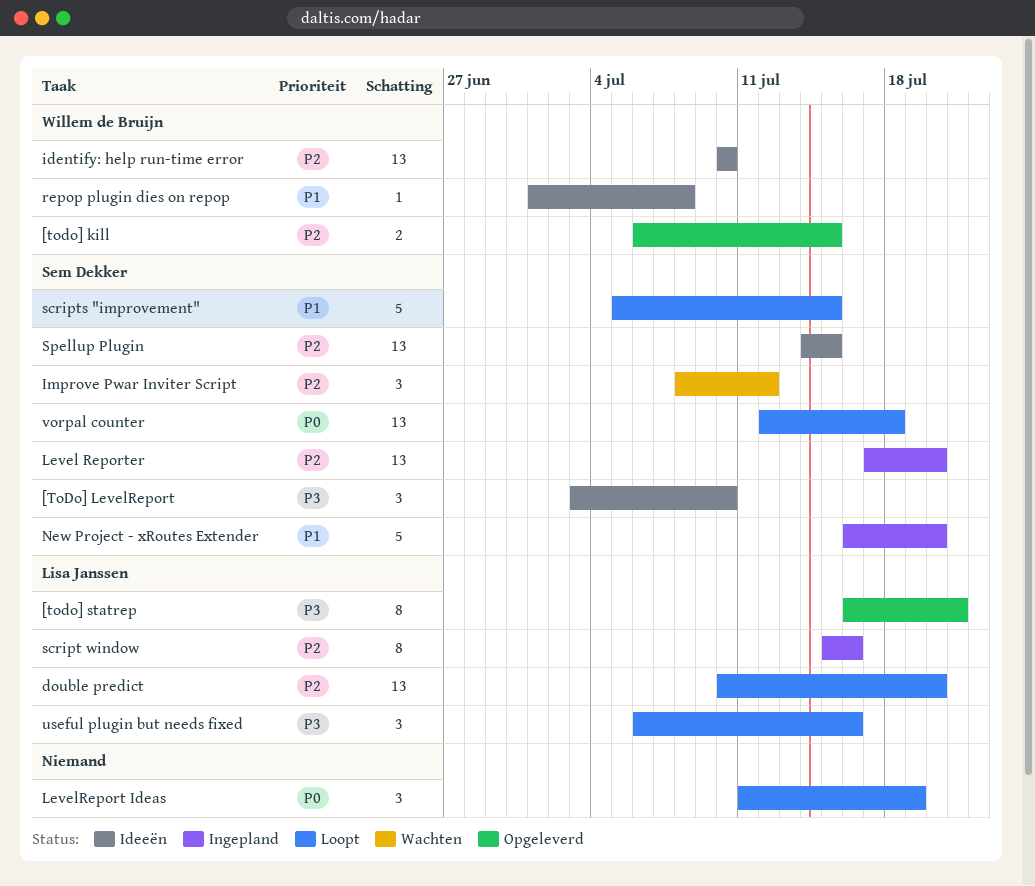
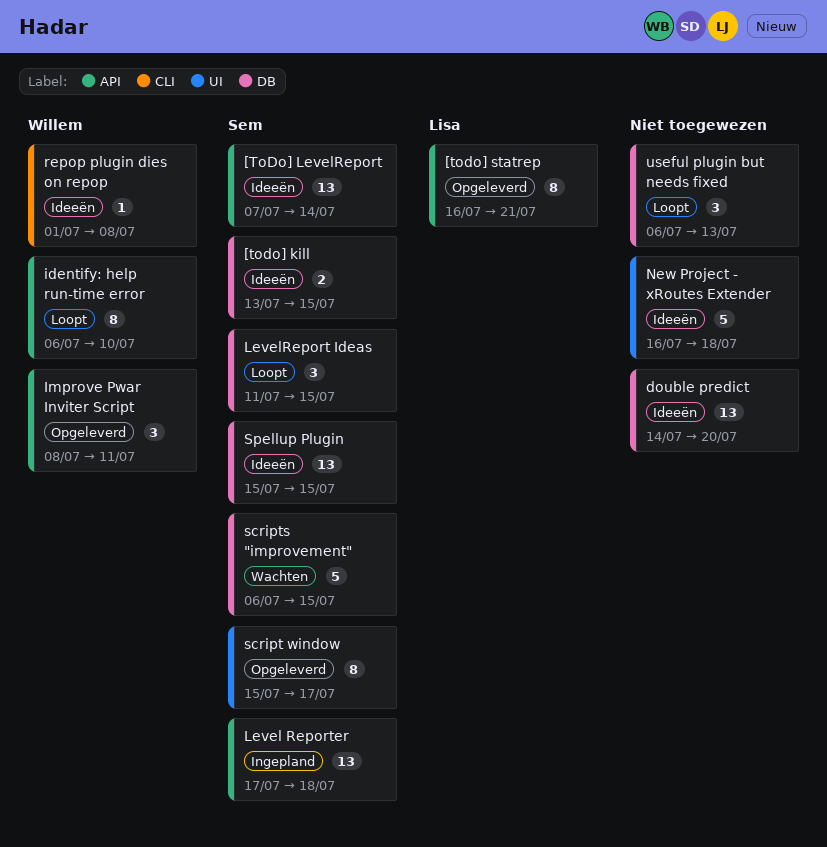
[todo] kill, status: Opgeleverd -> Ideeën
[todo] kill, owner: Willem de Bruijn -> Sem Dekker
[todo] kill, start: Jul 6 -> Jul 13
[ToDo] LevelReport, estimate: 3 -> 13
[ToDo] LevelReport, start: Jul 3 -> Jul 7
[ToDo] LevelReport, due: Jul 10 -> Jul 14
double predict, status: Loopt -> Ideeën
double predict, owner: Lisa Janssen -> none
double predict, start: Jul 10 -> Jul 14
identify: help run-time error, status: Ideeën -> Loopt
identify: help run-time error, estimate: 13 -> 8
identify: help run-time error, start: Jul 10 -> Jul 6
Improve Pwar Inviter Script, status: Wachten -> Opgeleverd
Improve Pwar Inviter Script, owner: Sem Dekker -> Willem de Bruijn
Improve Pwar Inviter Script, due: Jul 12 -> Jul 11
Level Reporter, due: Jul 20 -> Jul 18
LevelReport Ideas, owner: none -> Sem Dekker
LevelReport Ideas, due: Jul 19 -> Jul 15
New Project - xRoutes Extender, status: Ingepland -> Ideeën
New Project - xRoutes Extender, owner: Sem Dekker -> none
New Project - xRoutes Extender, due: Jul 20 -> Jul 18
script window, status: Ingepland -> Opgeleverd
script window, owner: Lisa Janssen -> Sem Dekker
script window, due: Jul 16 -> Jul 17
scripts "improvement", status: Loopt -> Wachten
scripts "improvement", start: Jul 5 -> Jul 6
Spellup Plugin, start: Jul 14 -> Jul 15
useful plugin but needs fixed, owner: Lisa Janssen -> none
useful plugin but needs fixed, due: Jul 16 -> Jul 13
vorpal counter: present -> none

